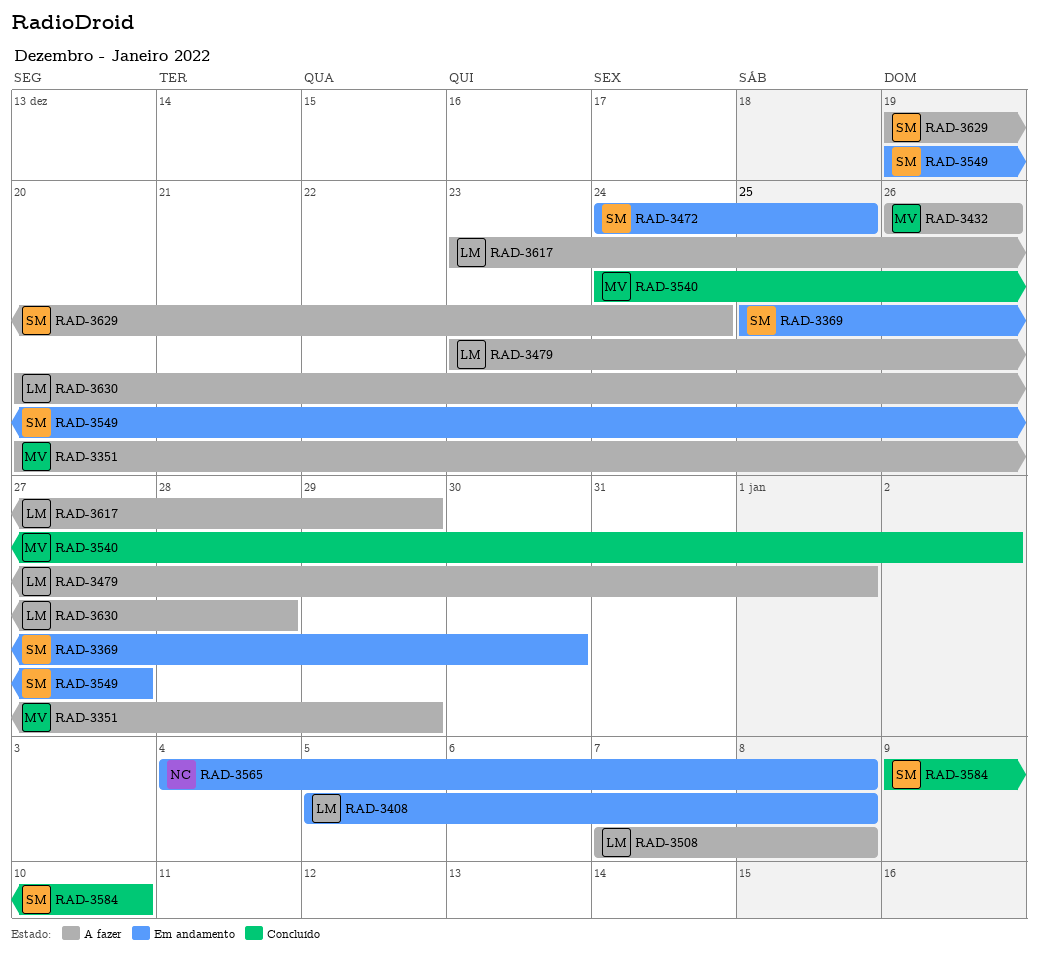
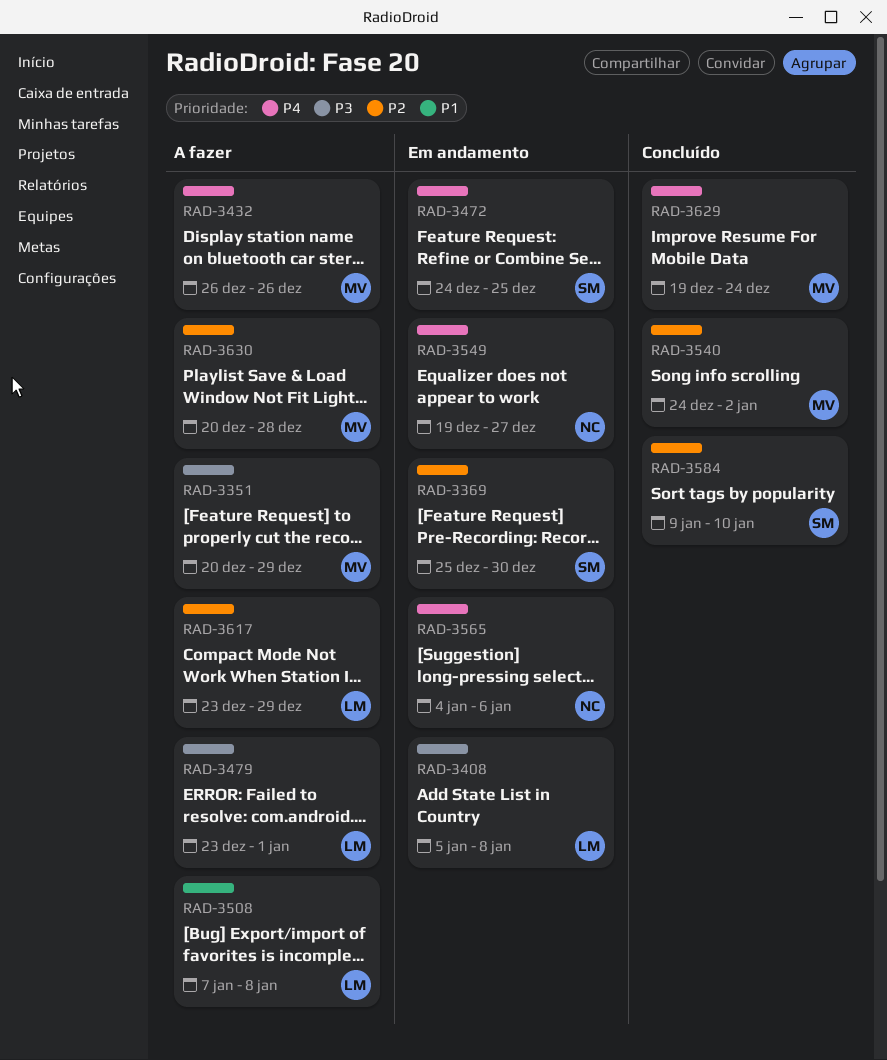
RAD-3549, owner: SM -> NC
RAD-3565, due: Jan 8 -> Jan 6
RAD-3629, status: A fazer -> Concluído
RAD-3629, owner: SM -> MV
RAD-3630, owner: LM -> MV

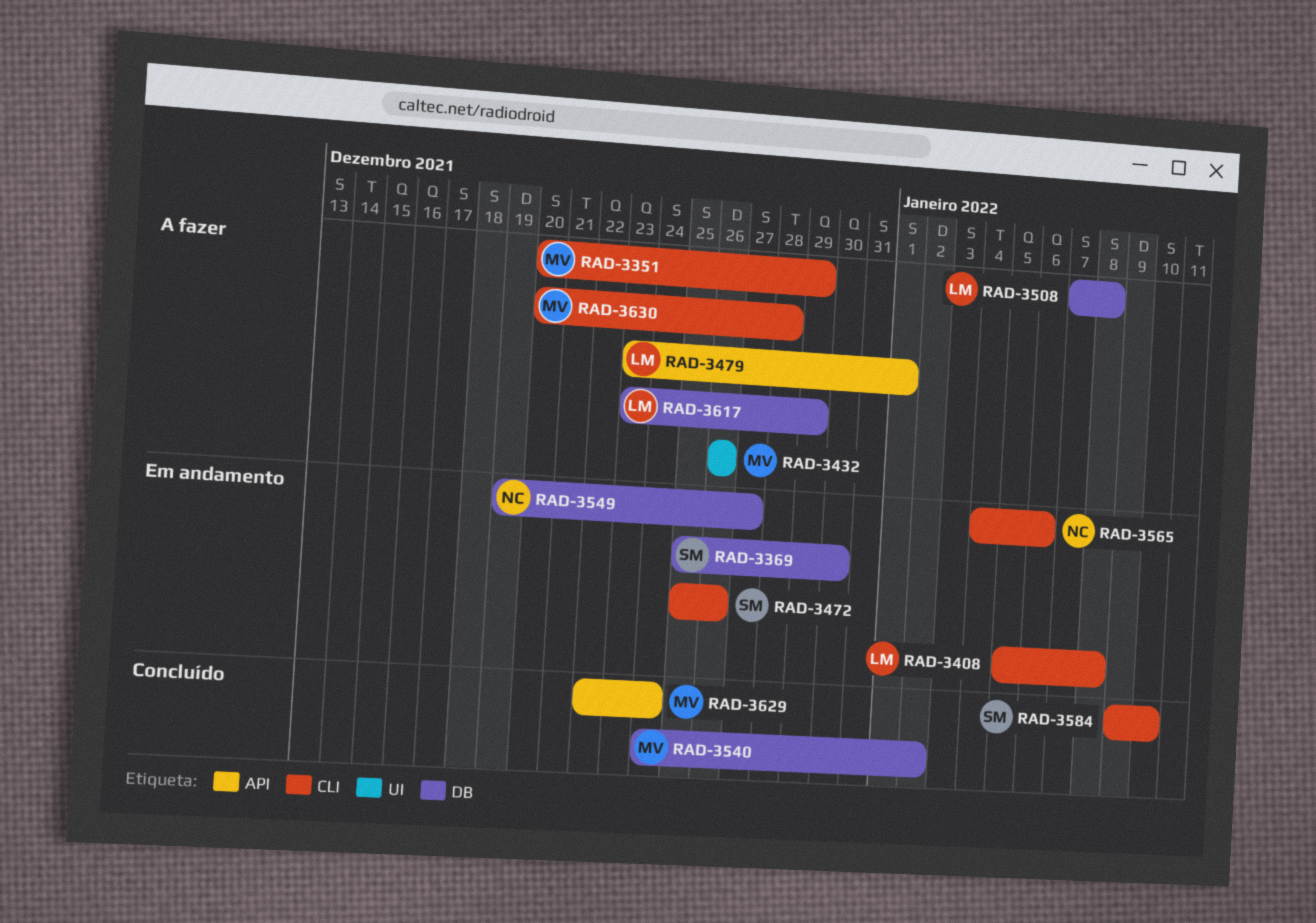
RAD-3472, start: Dec 24 -> Dec 25
RAD-3472, due: Dec 25 -> Dec 26
RAD-3629, start: Dec 19 -> Dec 22

